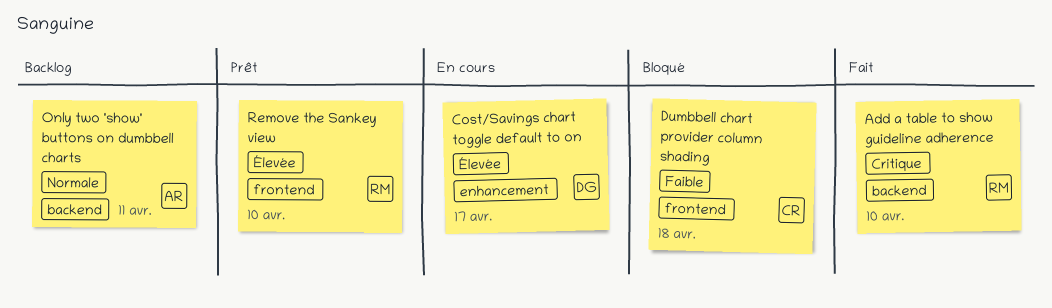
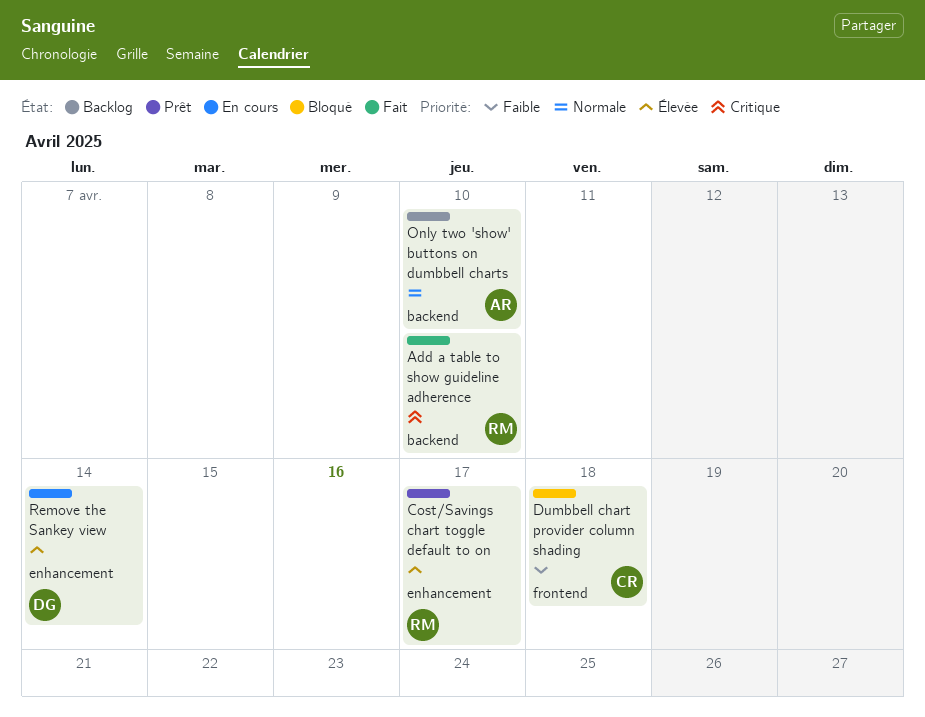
Cost/Savings chart toggle default to on, status: En cours -> Prêt
Cost/Savings chart toggle default to on, owner: DG -> RM
Only two 'show' buttons on dumbbell charts, due: Apr 11 -> Apr 10
Remove the Sankey view, status: Prêt -> En cours
Remove the Sankey view, owner: RM -> DG
Remove the Sankey view, label: frontend -> enhancement
Remove the Sankey view, due: Apr 10 -> Apr 14

